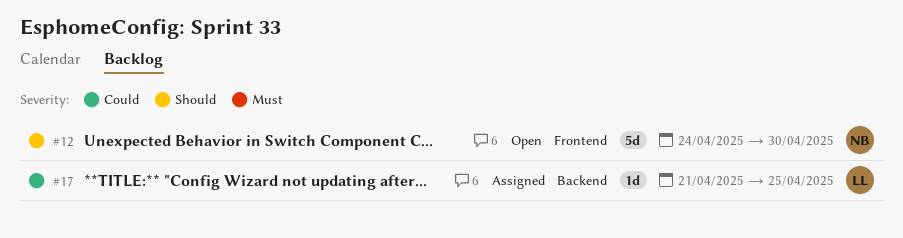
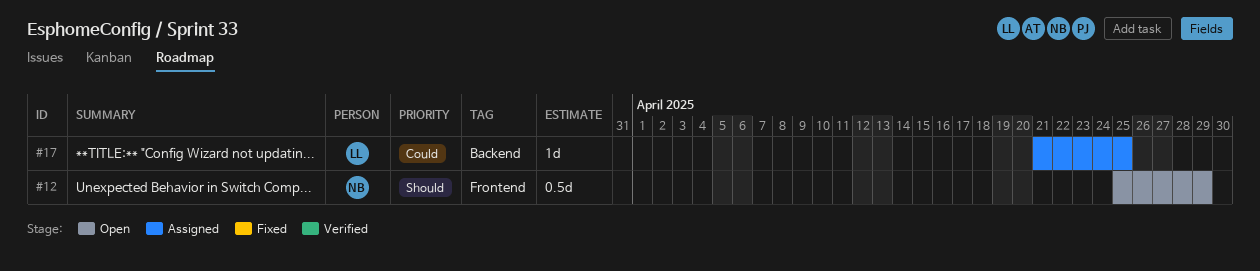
#12, estimate: 5d -> 0.5d
#12, start: Apr 24 -> Apr 25
#12, due: Apr 30 -> Apr 29

